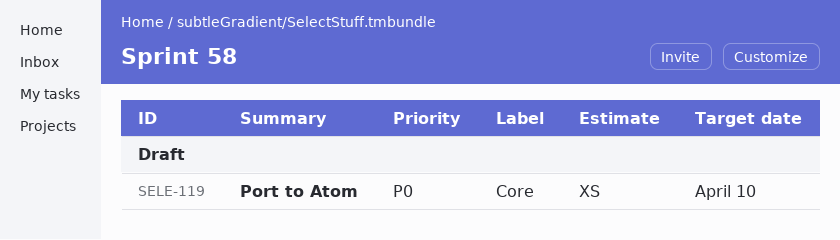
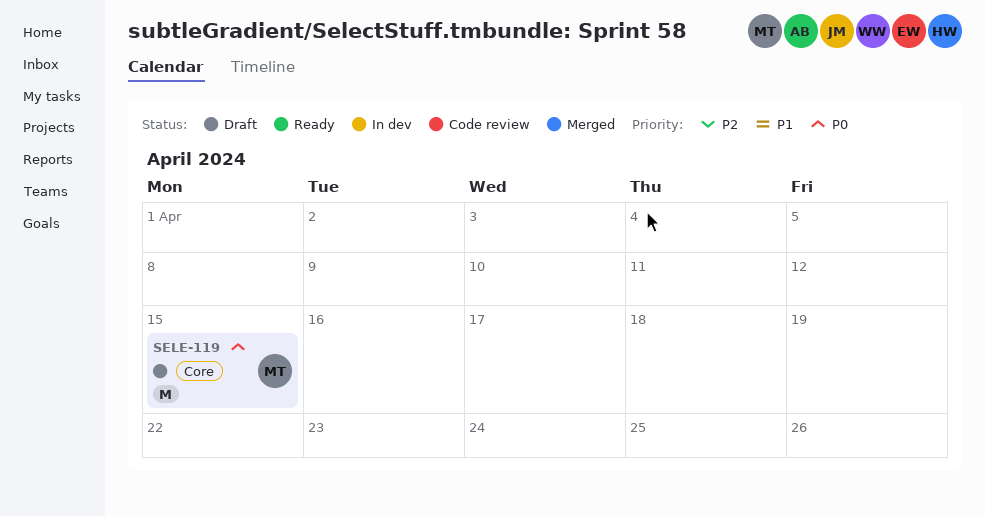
SELE-119, estimate: XS -> M
SELE-119, due: Apr 10 -> Apr 15

